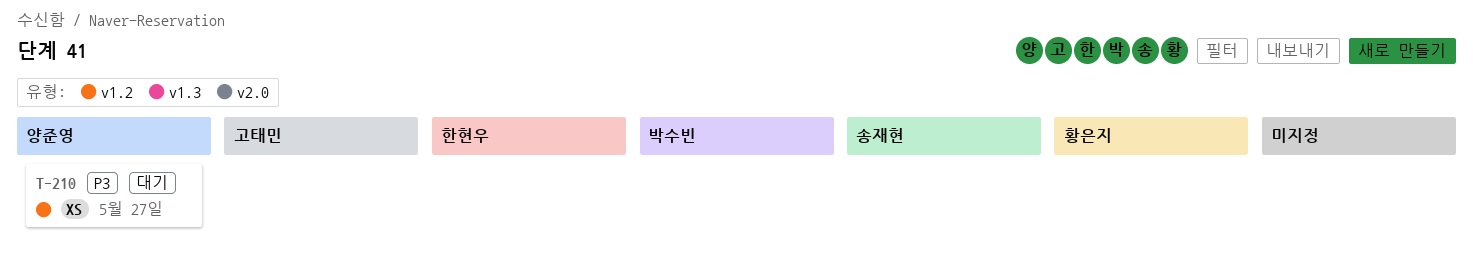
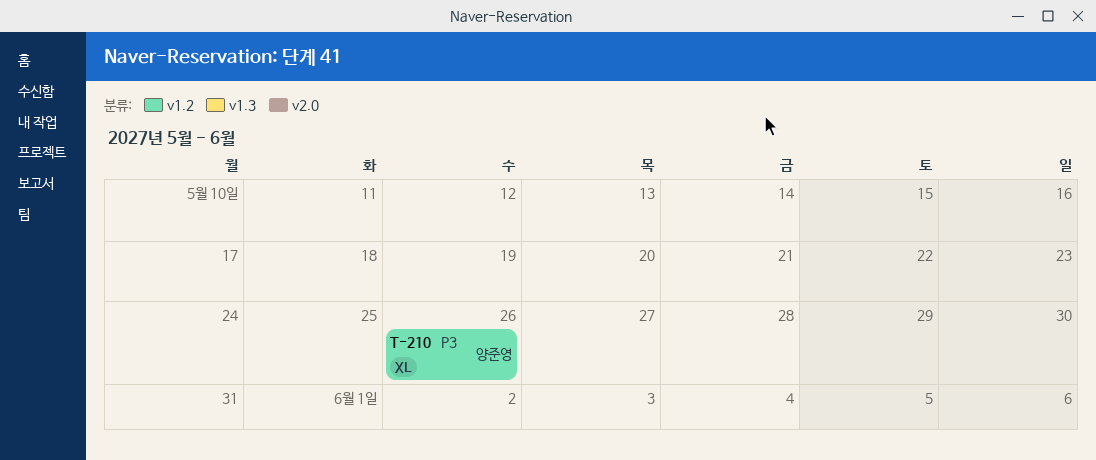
T-210, estimate: XS -> XL
T-210, due: May 27 -> May 26

